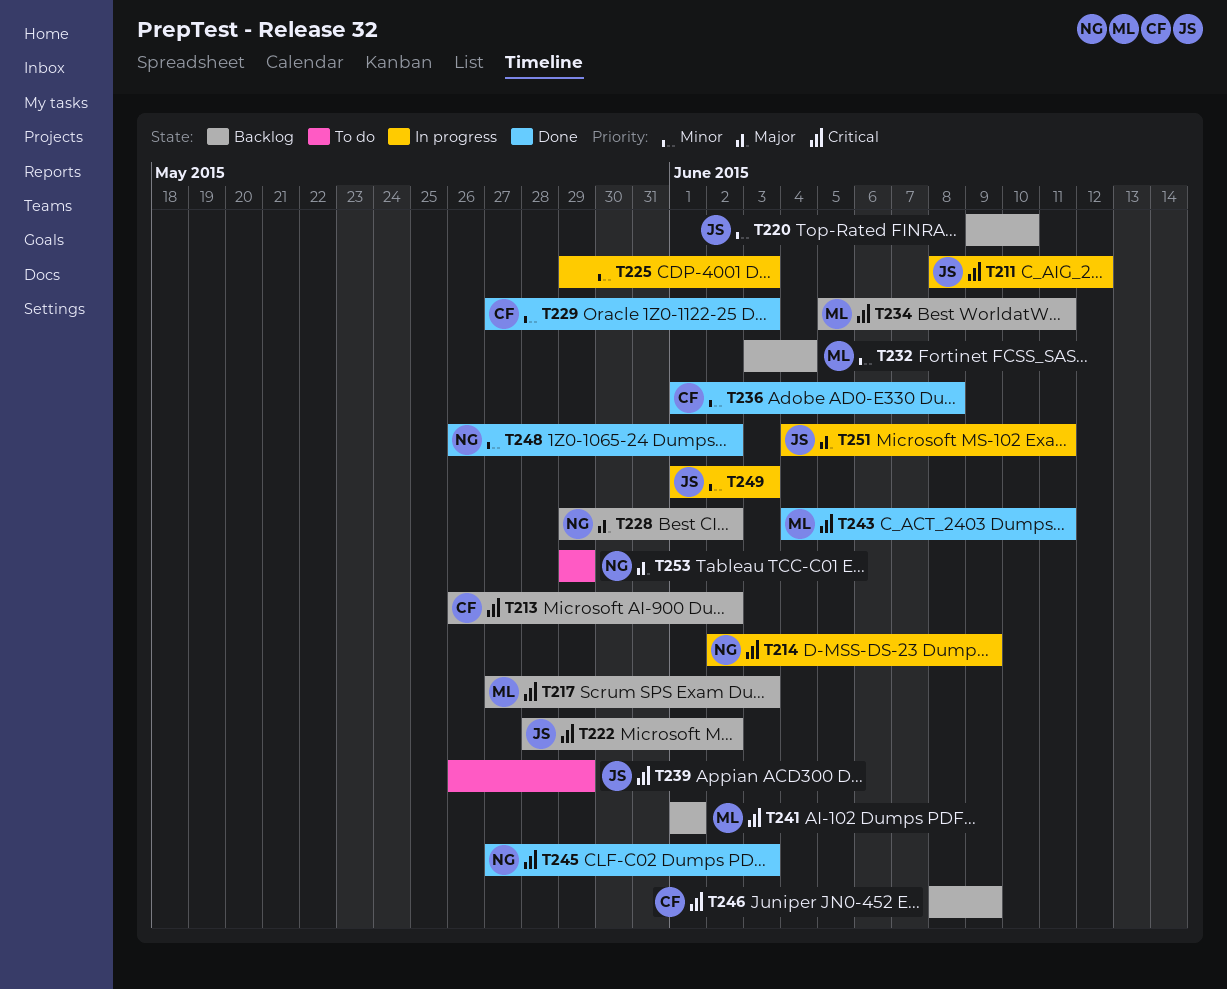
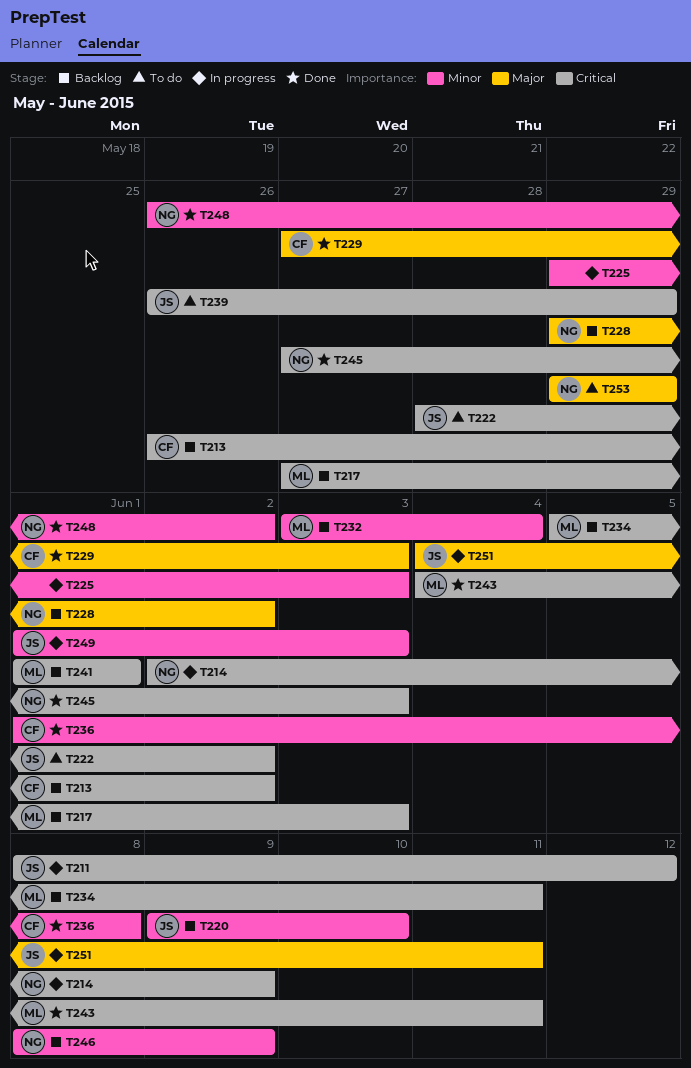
T222, status: Backlog -> To do
T229, priority: Minor -> Major
T246, owner: CF -> NG
T246, priority: Critical -> Minor

